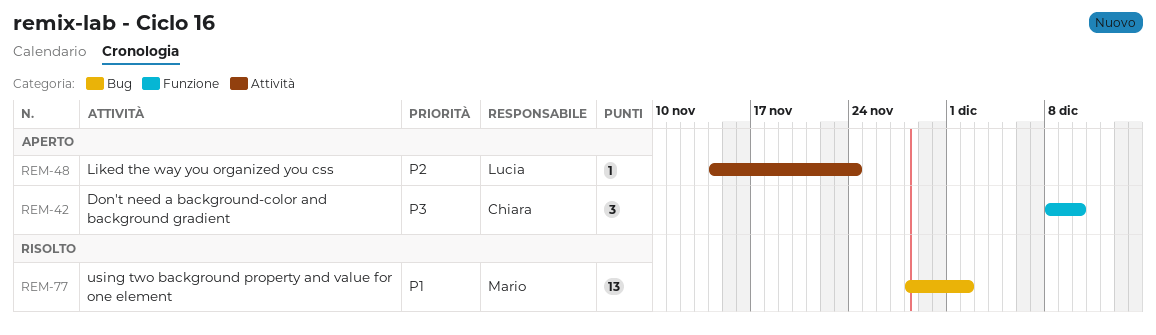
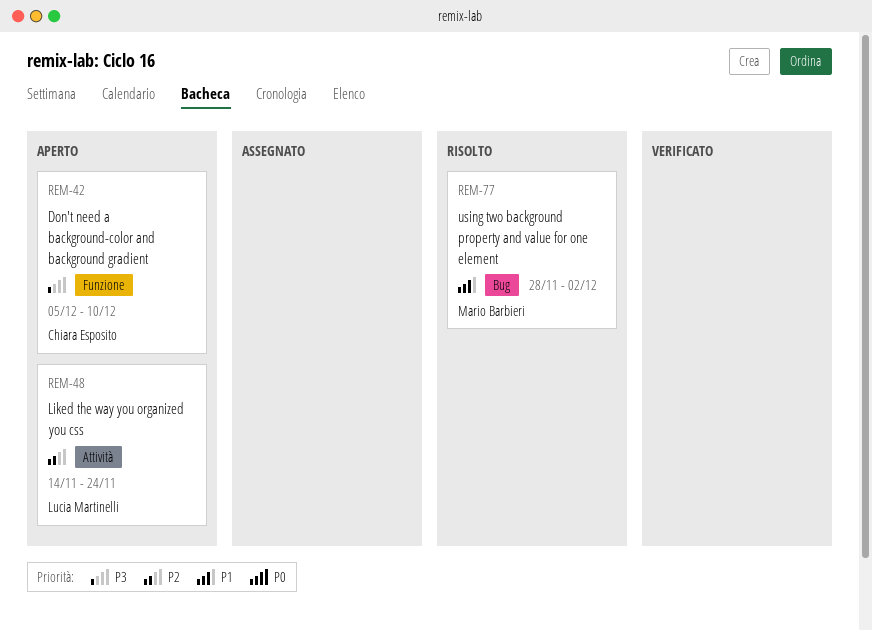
REM-42, start: Dec 8 -> Dec 5

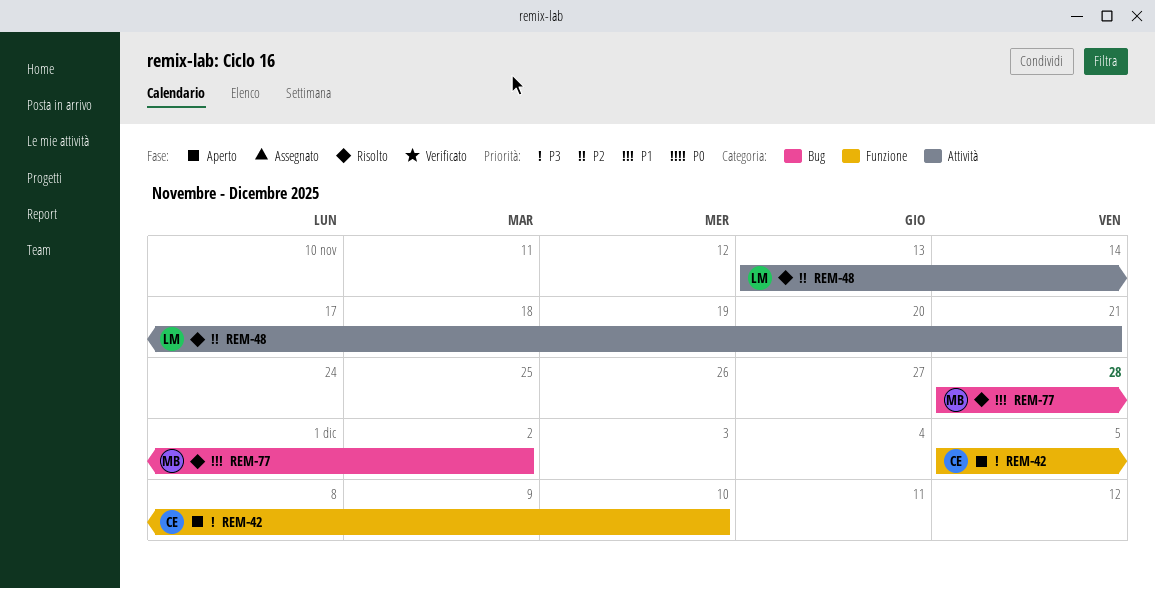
REM-48, status: Aperto -> Risolto
REM-48, start: Nov 14 -> Nov 13
REM-48, due: Nov 24 -> Nov 21

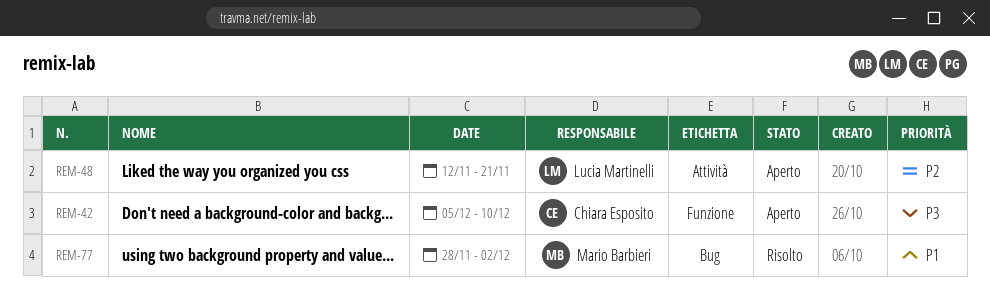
REM-48, status: Risolto -> Aperto
REM-48, start: Nov 13 -> Nov 12

